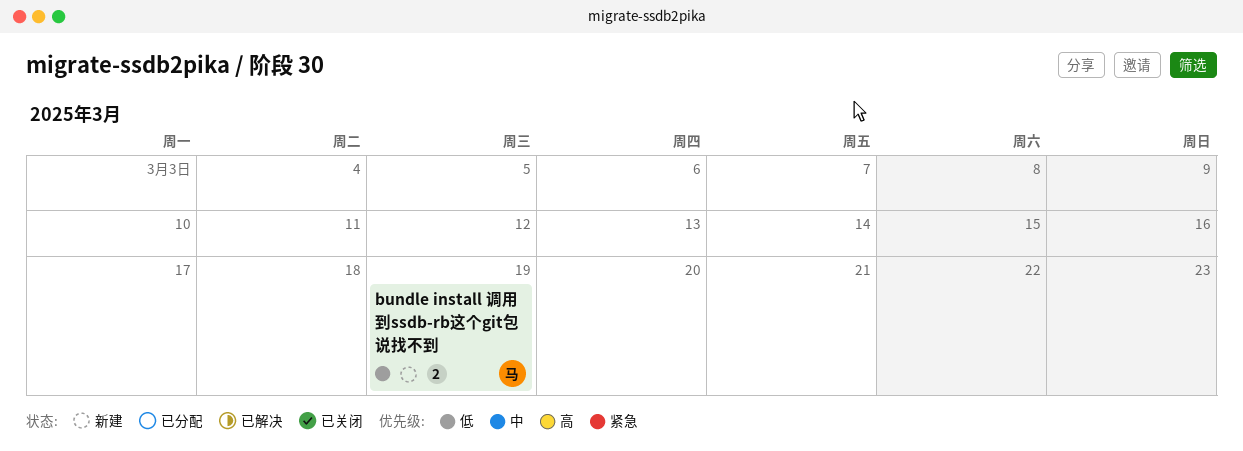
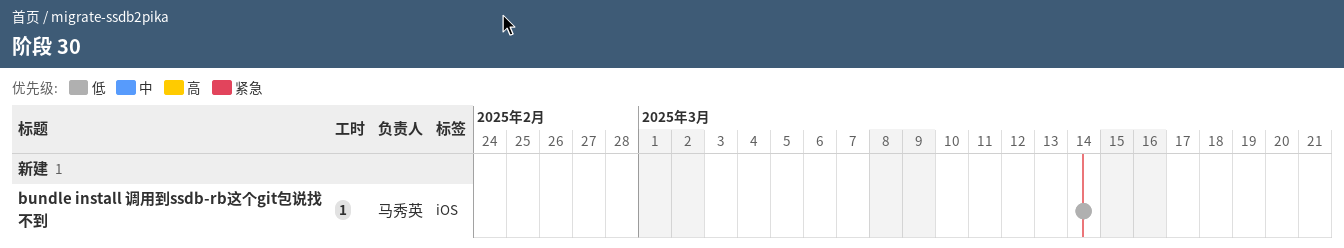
bundle install 调用到ssdb-rb这个git包说找不到, estimate: 2 -> 1
bundle install 调用到ssdb-rb这个git包说找不到, due: Mar 19 -> Mar 14

